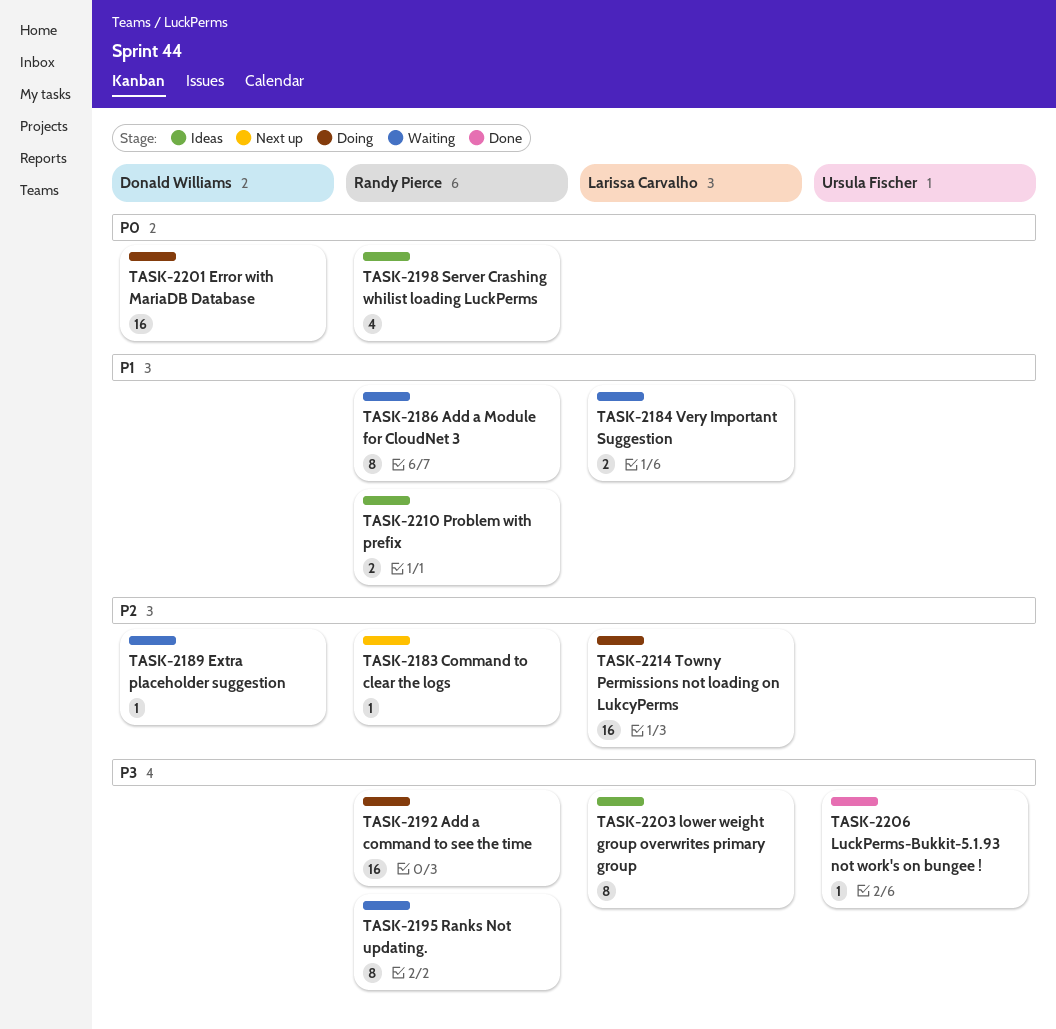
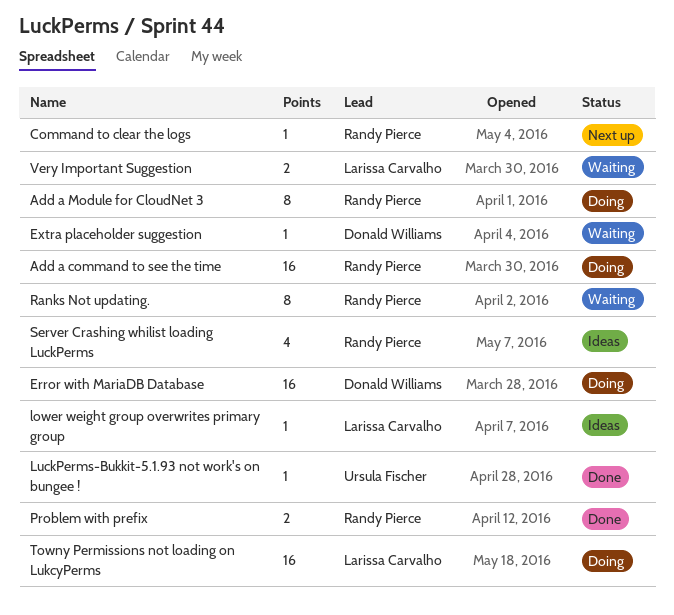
Add a Module for CloudNet 3, status: Waiting -> Doing
lower weight group overwrites primary group, estimate: 8 -> 1
Problem with prefix, status: Ideas -> Done

